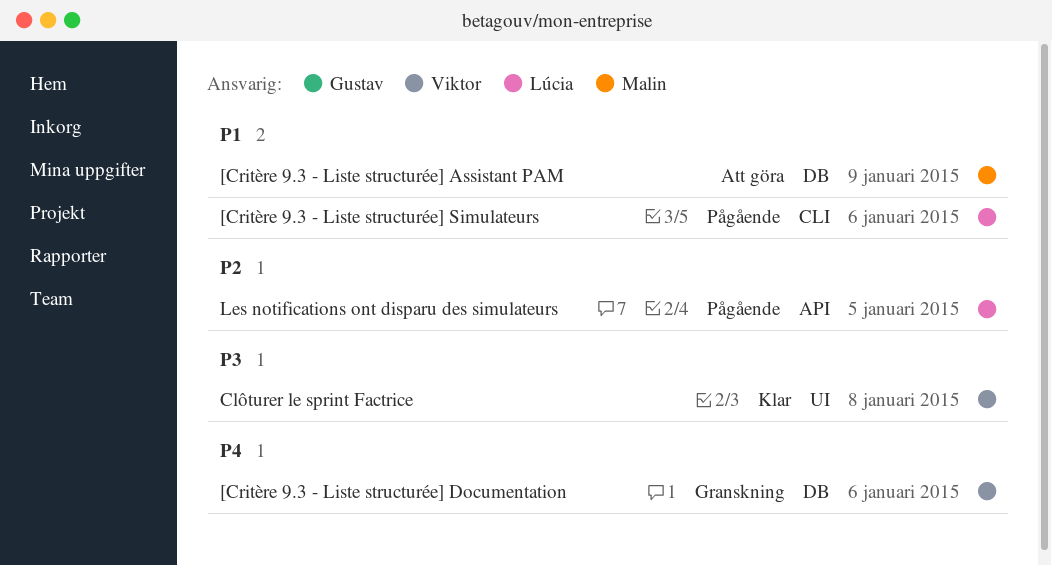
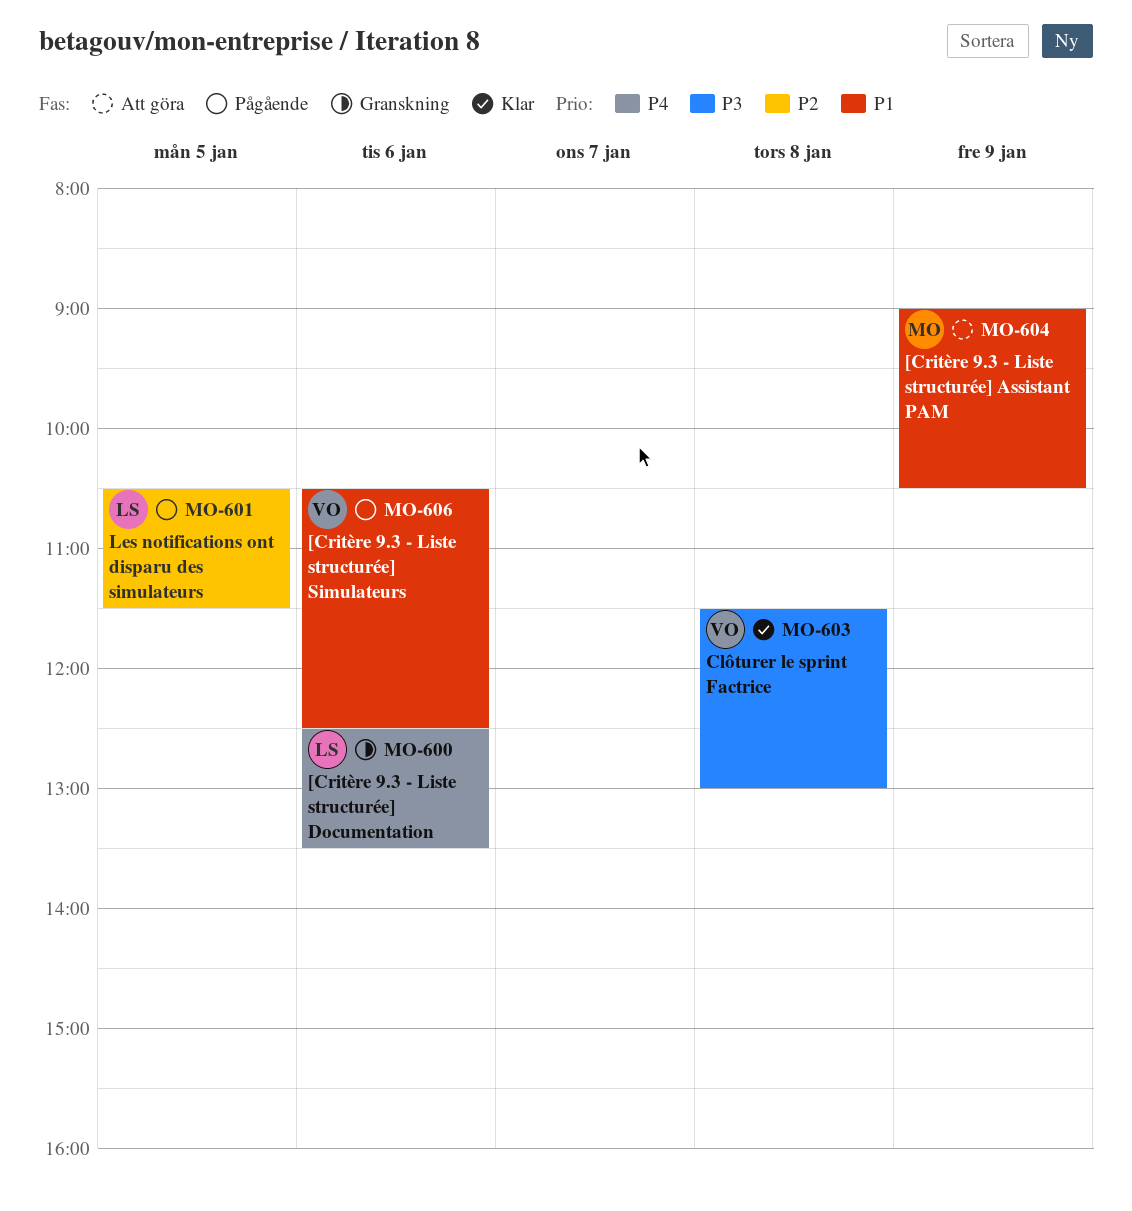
[Critère 9.3 - Liste structurée] Documentation, owner: Viktor -> Lúcia
[Critère 9.3 - Liste structurée] Simulateurs, owner: Lúcia -> Viktor

